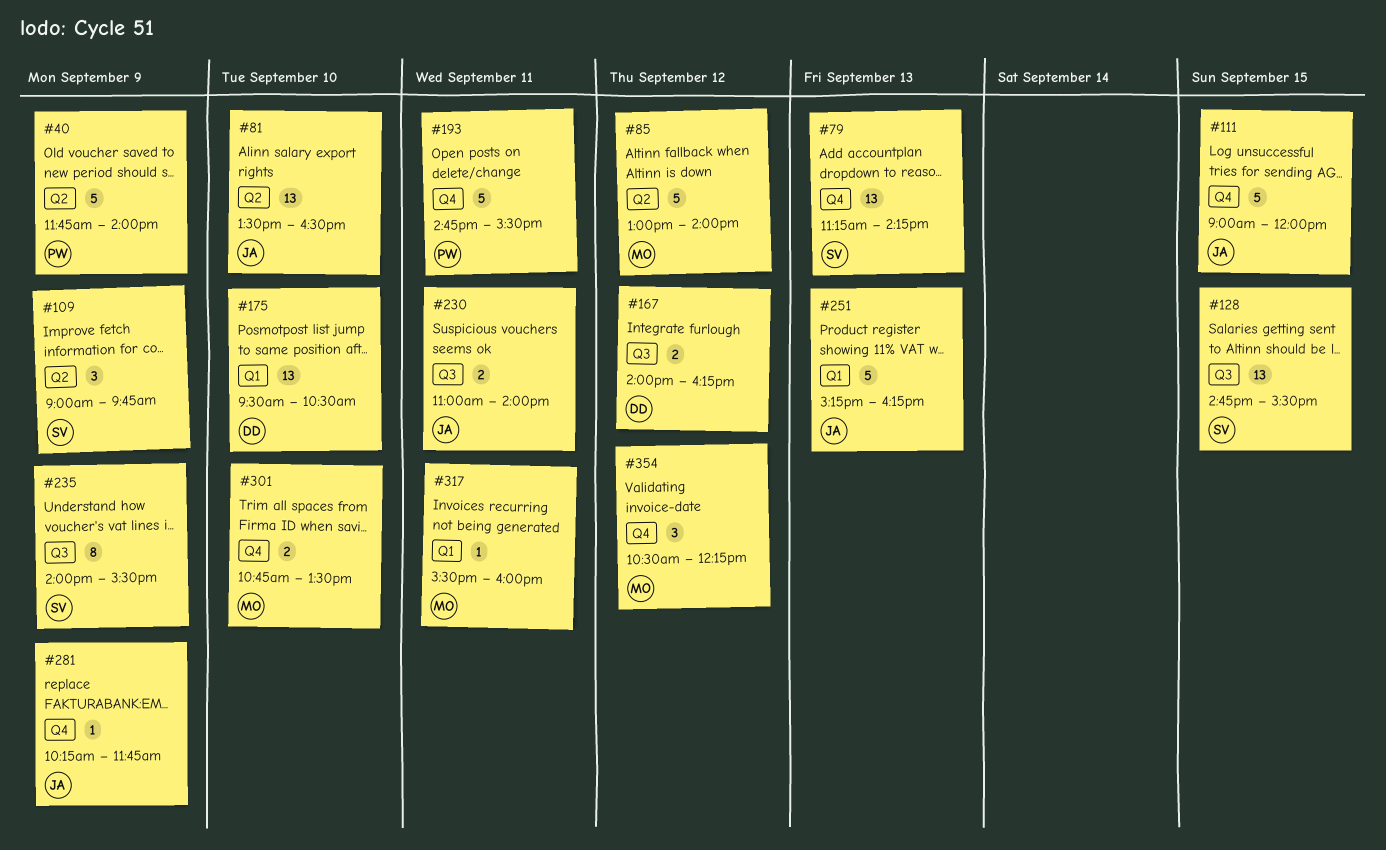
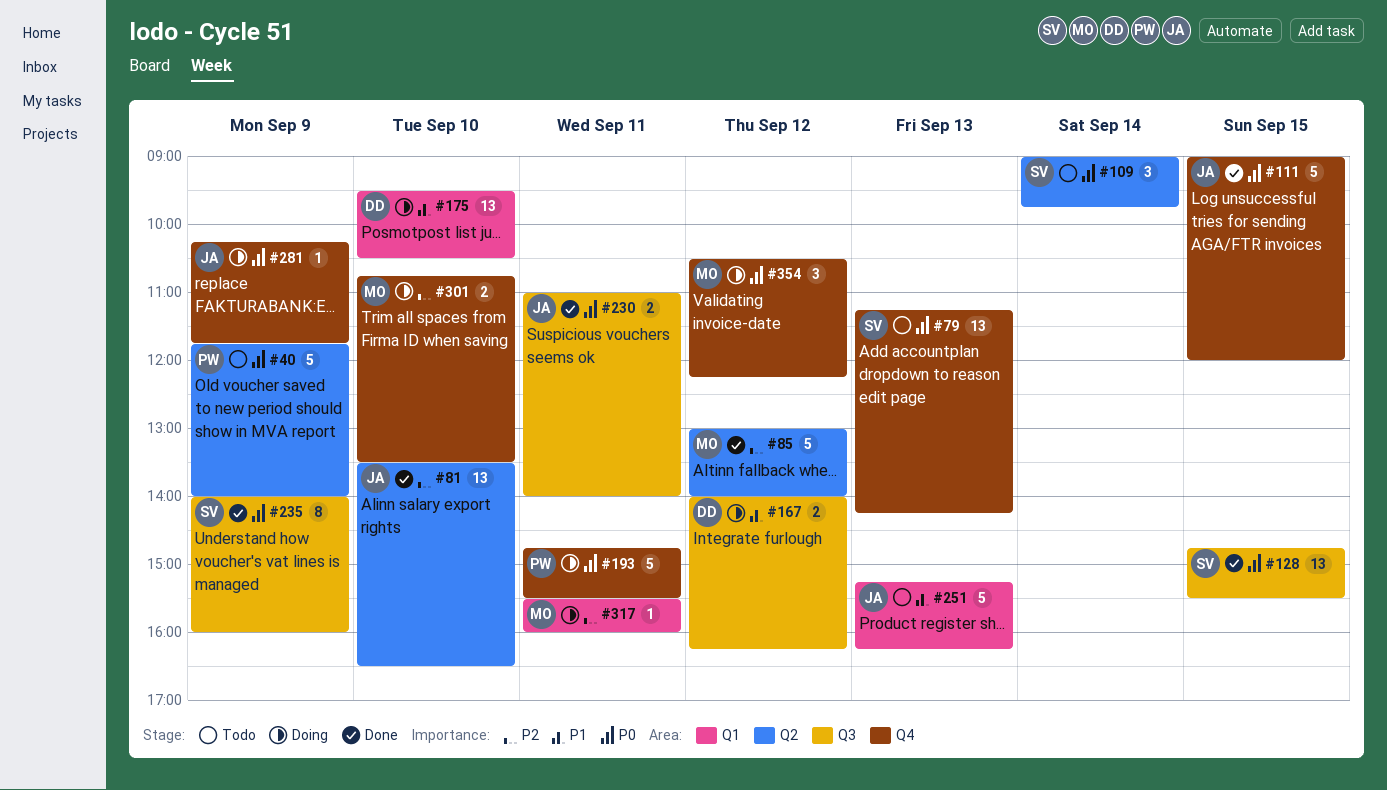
#109, day: Sep 9 -> Sep 14
#235, ends: 15:30 -> 16:00

